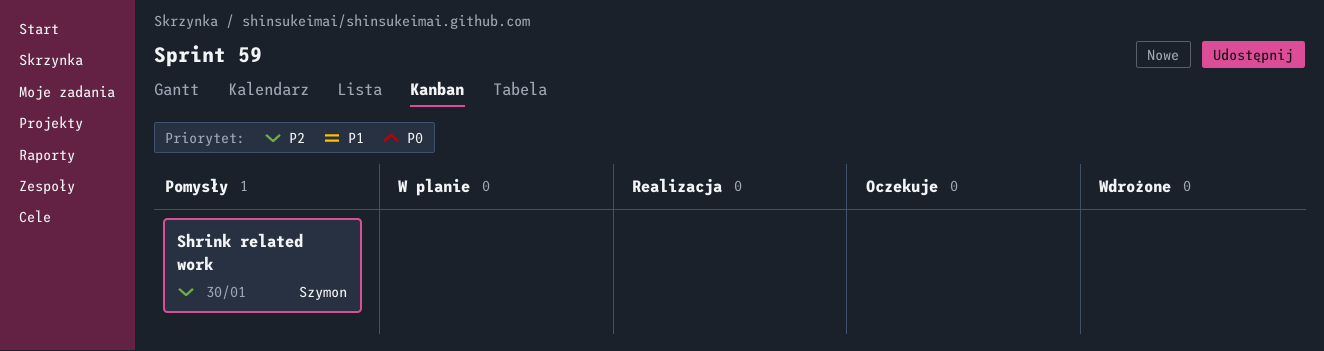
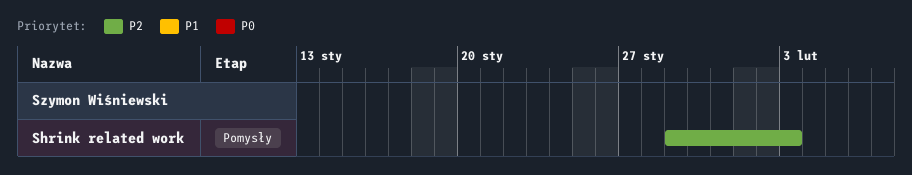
Shrink related work, due: Jan 30 -> Feb 3

